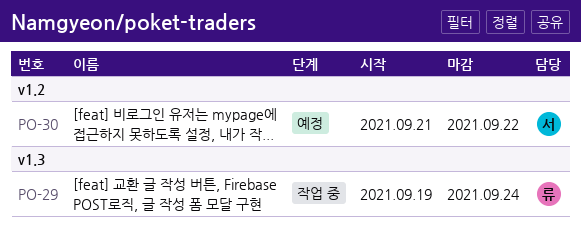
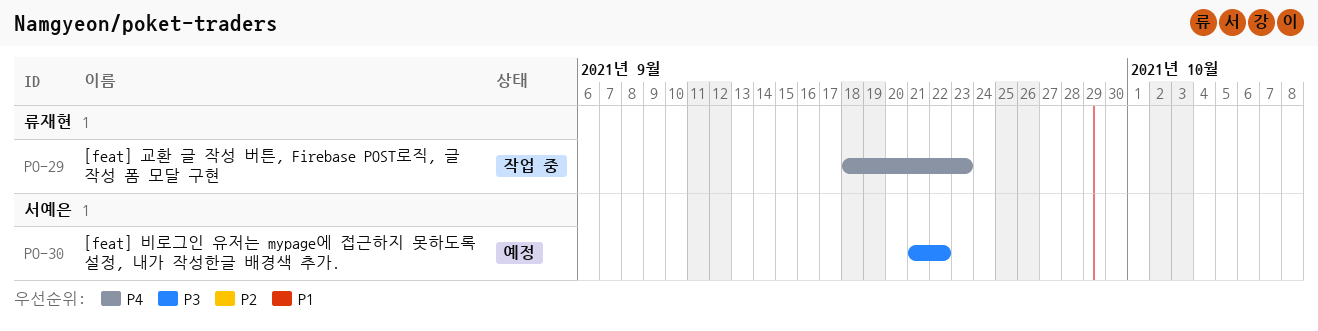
PO-29, start: Sep 19 -> Sep 18
PO-29, due: Sep 24 -> Sep 23

